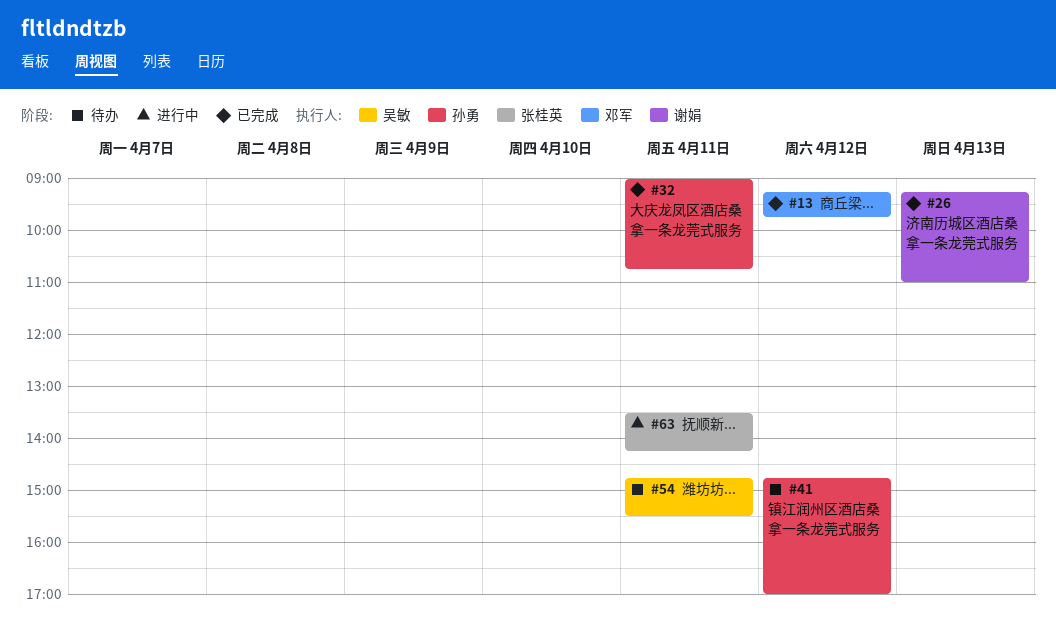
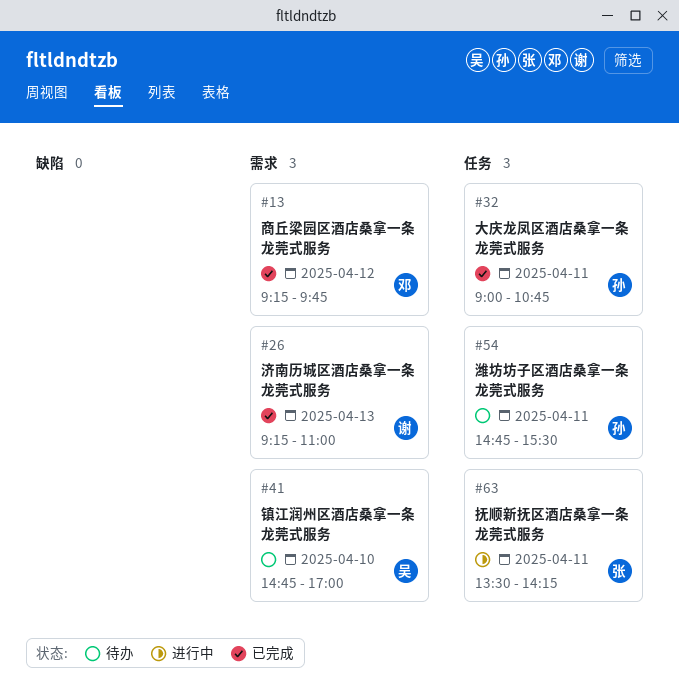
#41, owner: 孙勇 -> 吴敏
#41, day: Apr 12 -> Apr 10
#54, owner: 吴敏 -> 孙勇

